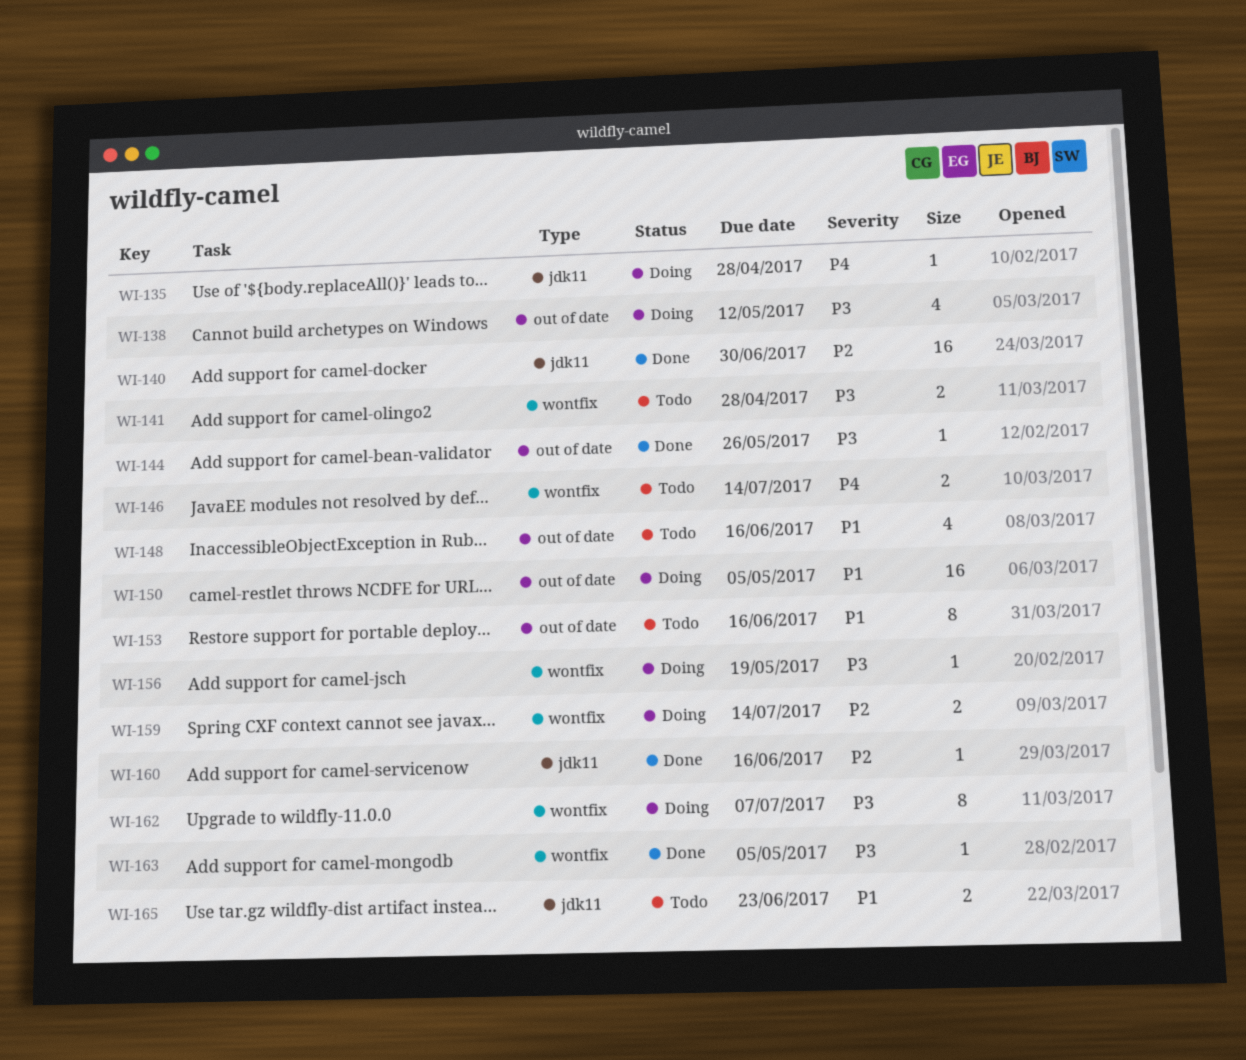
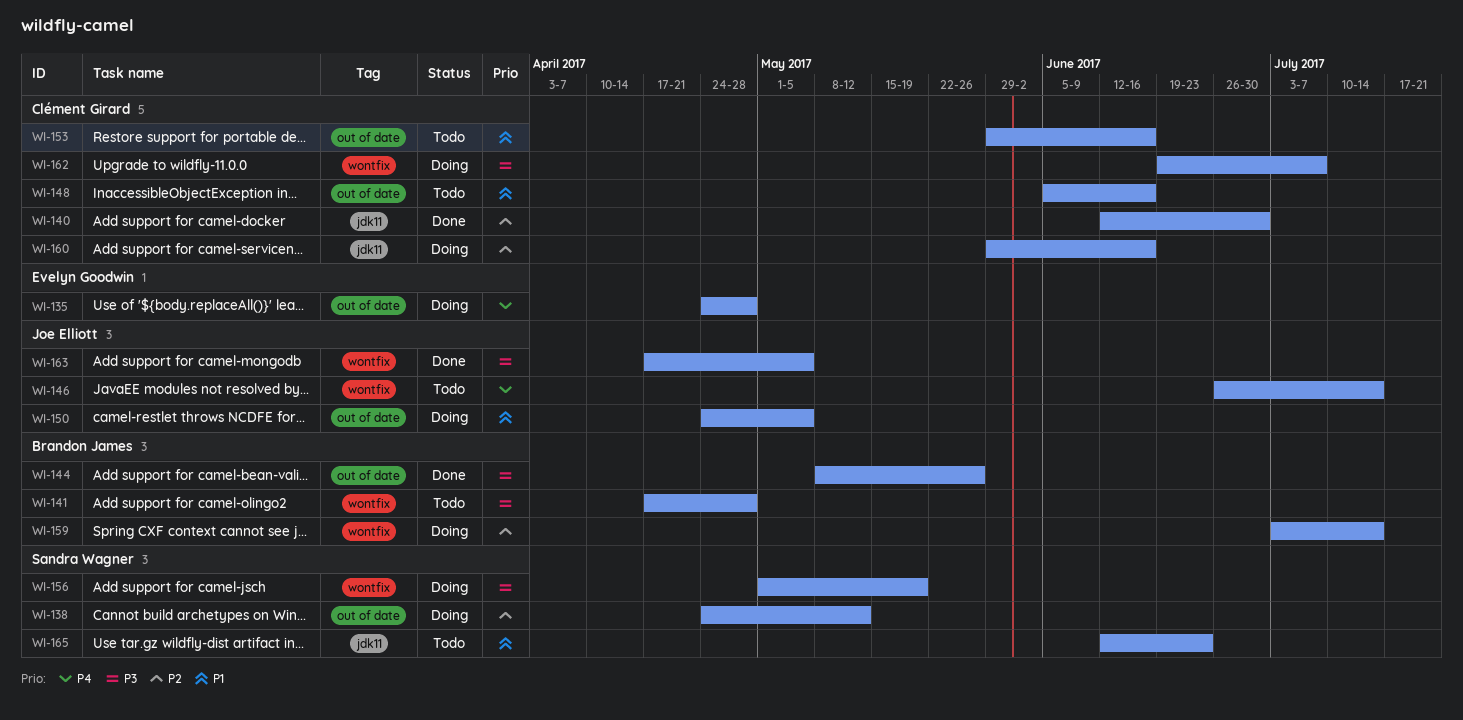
WI-135, label: jdk11 -> out of date
WI-138, priority: P3 -> P2
WI-160, status: Done -> Doing

